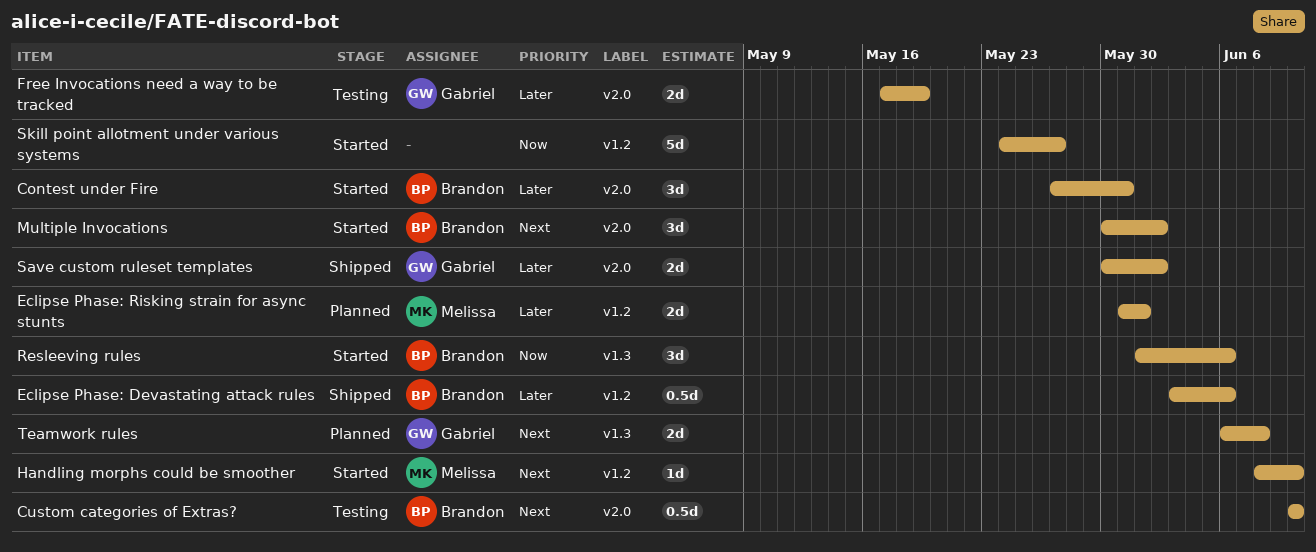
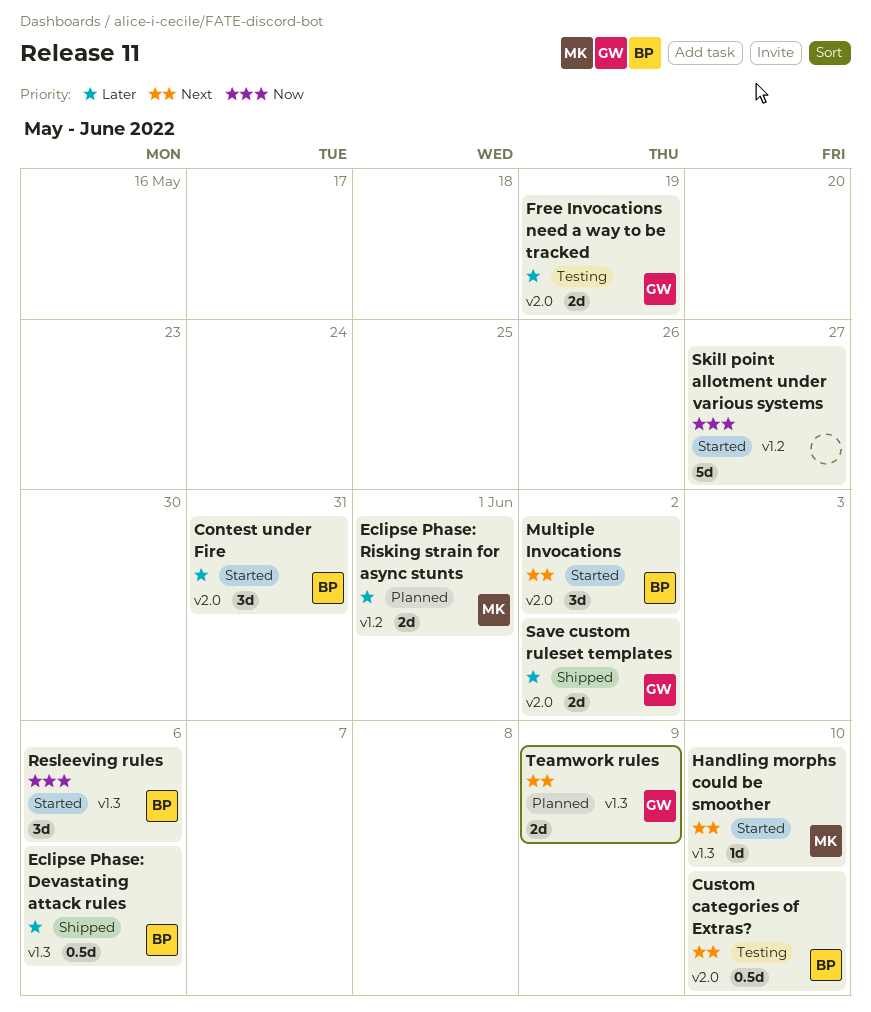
Eclipse Phase: Devastating attack rules, label: v1.2 -> v1.3
Handling morphs could be smoother, label: v1.2 -> v1.3
Teamwork rules, due: Jun 8 -> Jun 9

